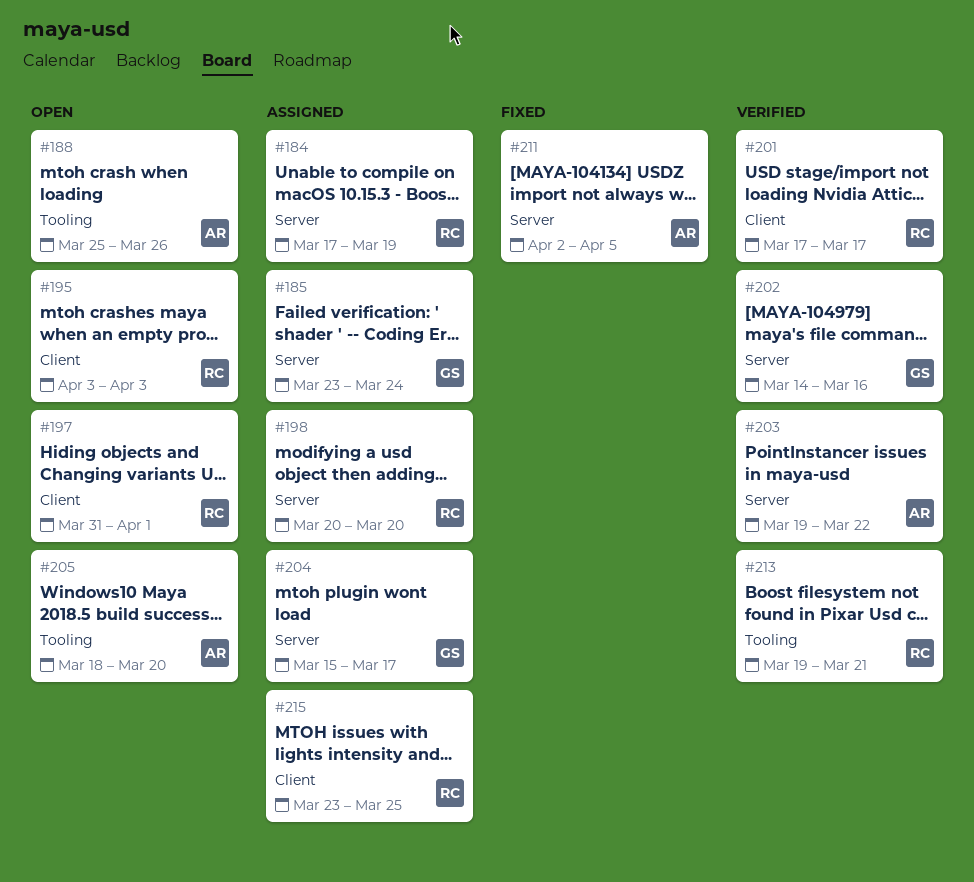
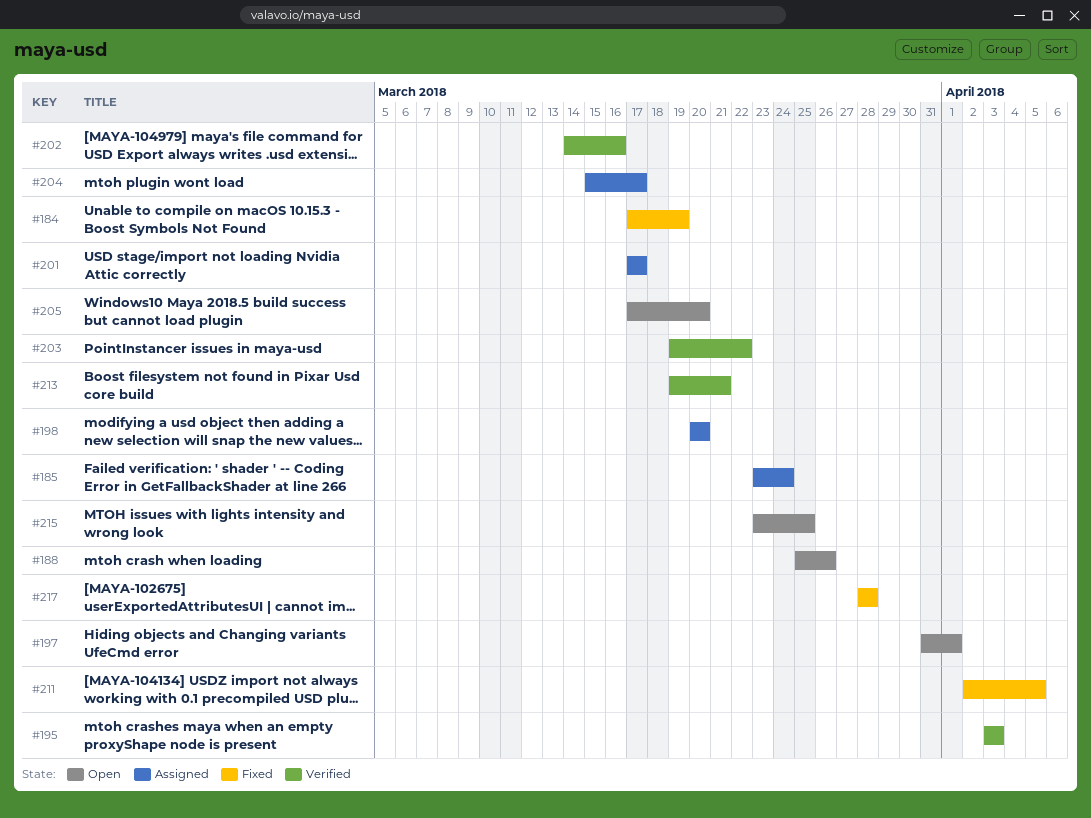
#184, status: Assigned -> Fixed
#195, status: Open -> Verified
#201, status: Verified -> Assigned
#205, start: Mar 18 -> Mar 17
#215, status: Assigned -> Open
#217: none -> present

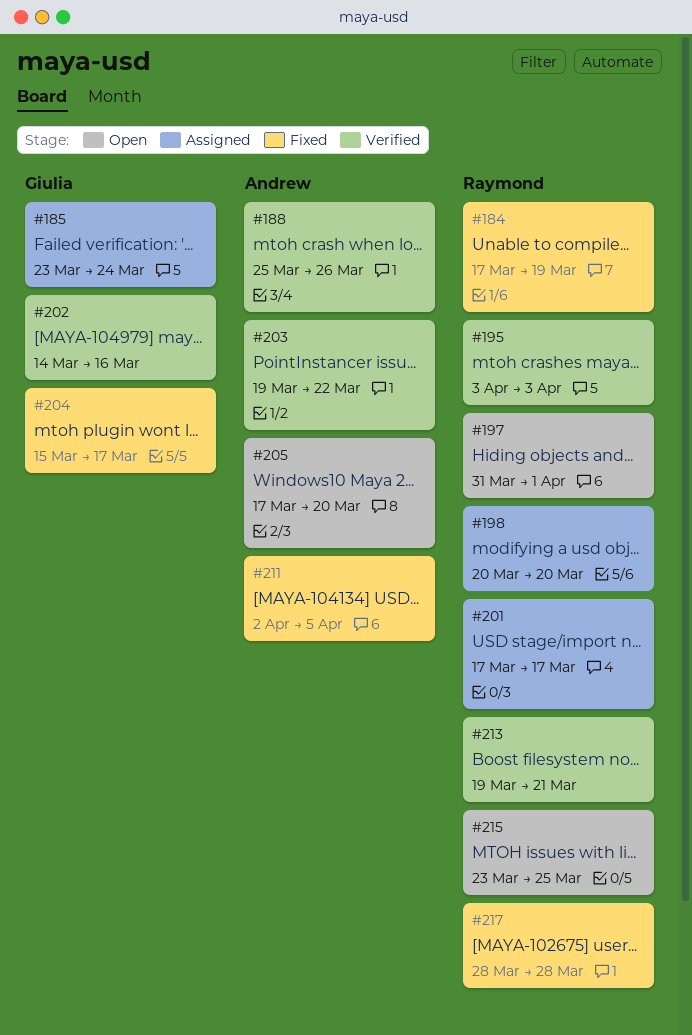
#188, status: Open -> Verified
#204, status: Assigned -> Fixed

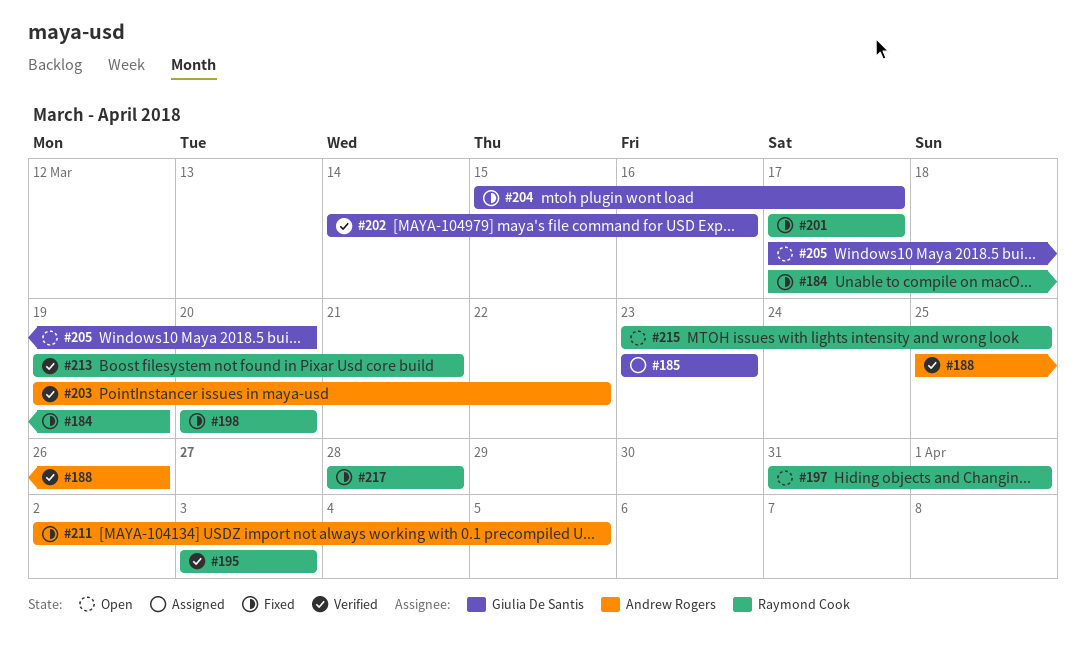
#185, due: Mar 24 -> Mar 23
#198, status: Assigned -> Fixed
#201, status: Assigned -> Fixed
#205, owner: Andrew Rogers -> Giulia De Santis

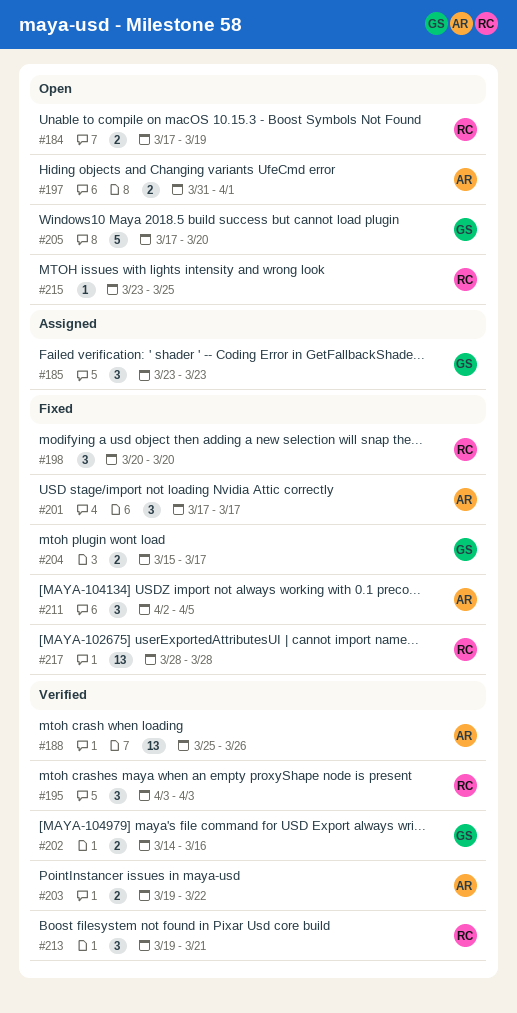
#184, status: Fixed -> Open
#197, owner: Raymond Cook -> Andrew Rogers
#201, owner: Raymond Cook -> Andrew Rogers

